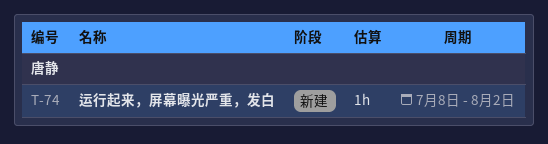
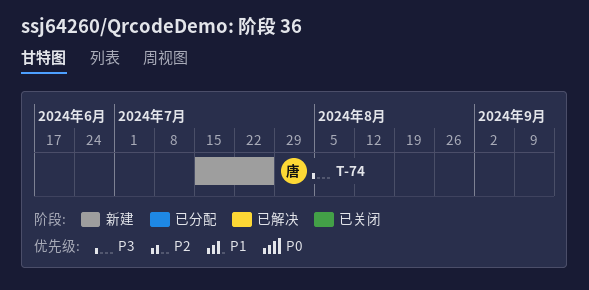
T-74, start: Jul 8 -> Jul 15
T-74, due: Aug 2 -> Jul 26

